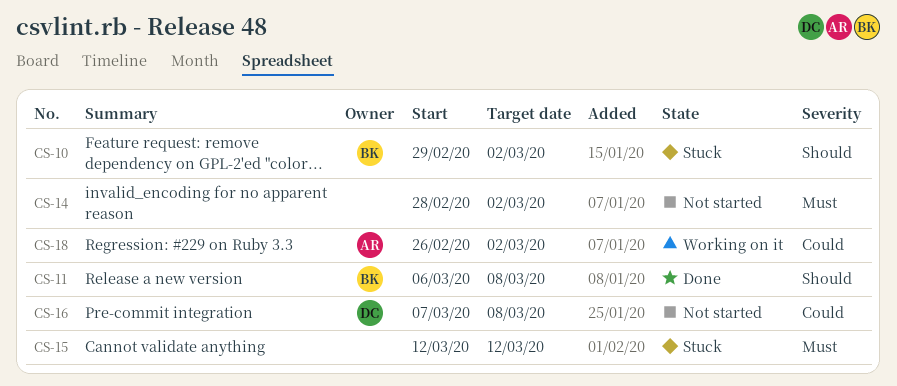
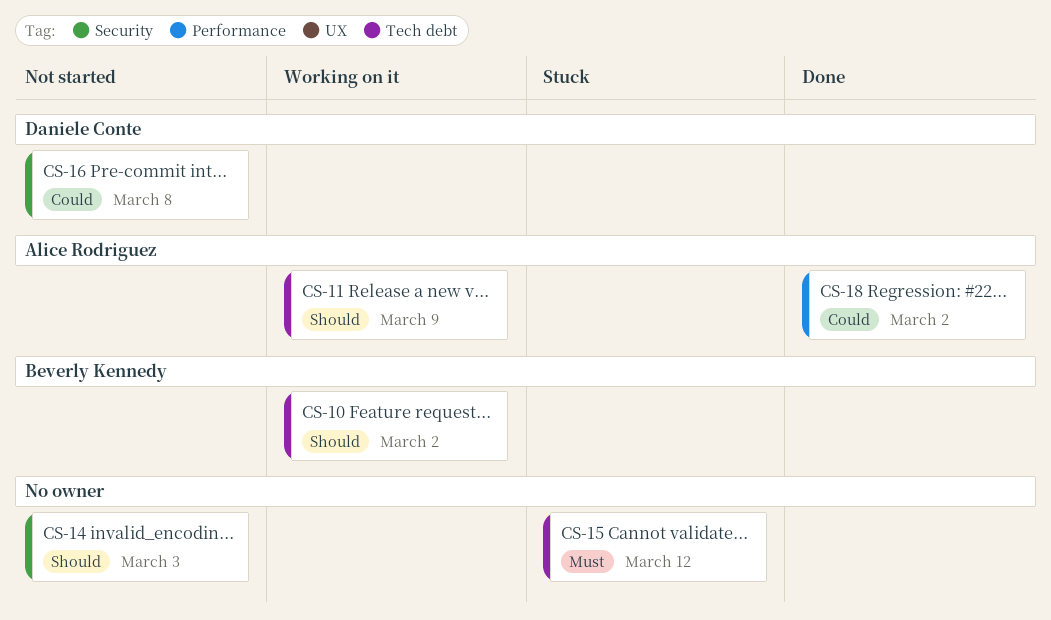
CS-10, status: Stuck -> Working on it
CS-11, status: Done -> Working on it
CS-11, owner: Beverly Kennedy -> Alice Rodriguez
CS-11, due: Mar 8 -> Mar 9
CS-14, priority: Must -> Should
CS-14, due: Mar 2 -> Mar 3
CS-18, status: Working on it -> Done

